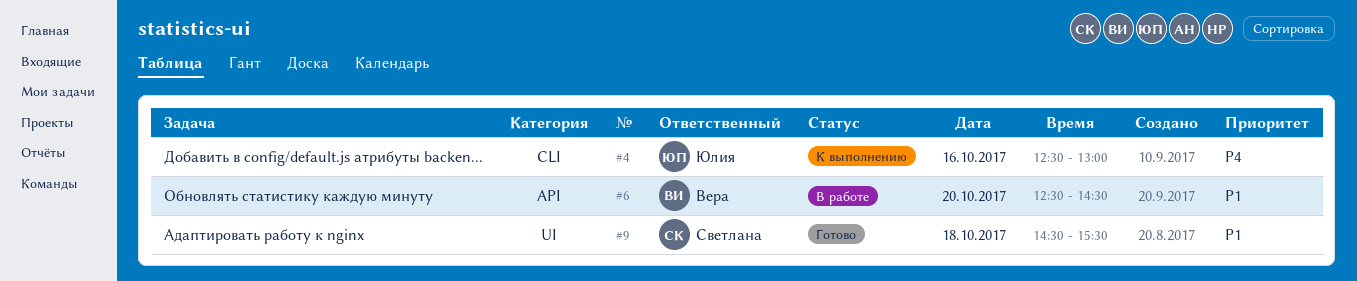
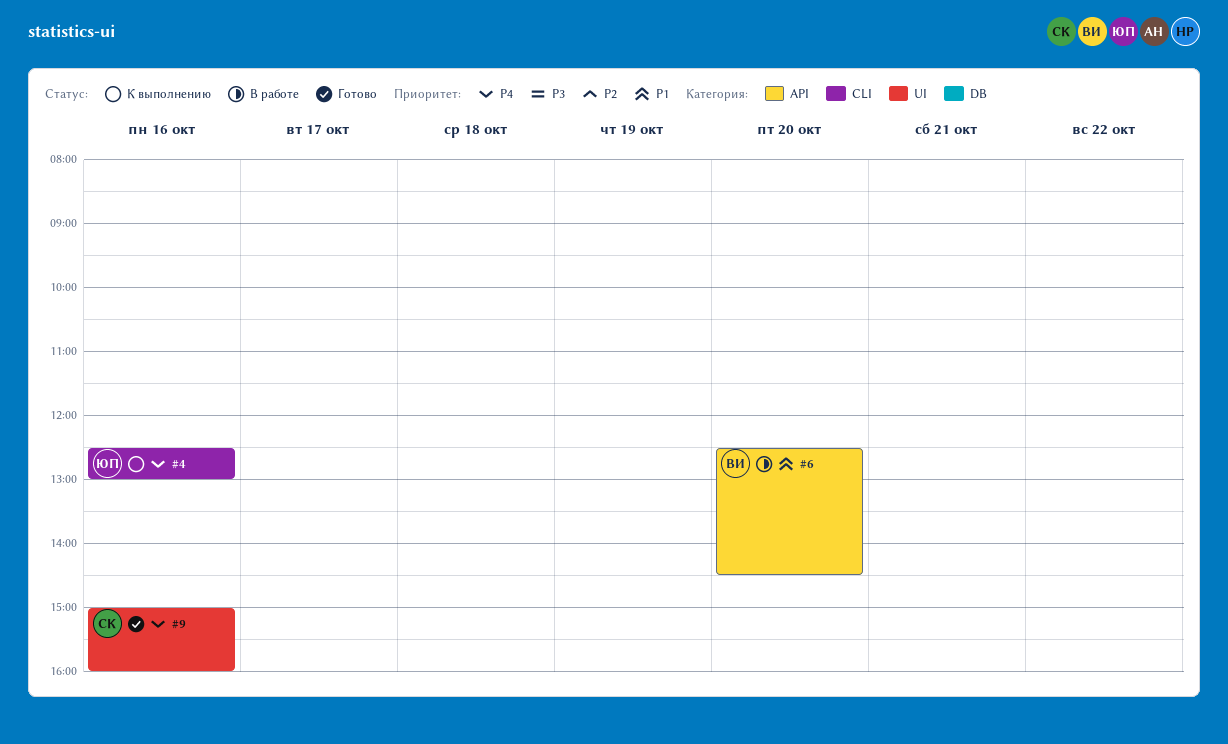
#9, priority: P1 -> P4
#9, day: Oct 18 -> Oct 16
#9, begins: 14:30 -> 15:00
#9, ends: 15:30 -> 16:00

